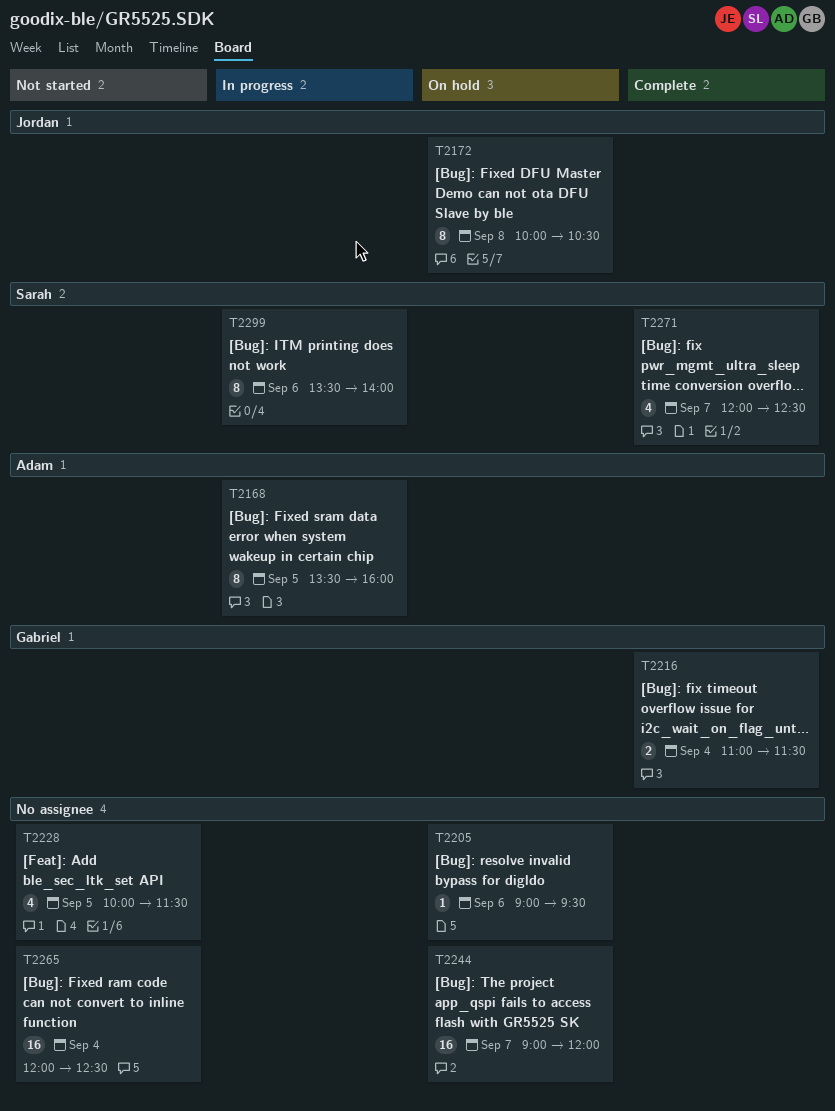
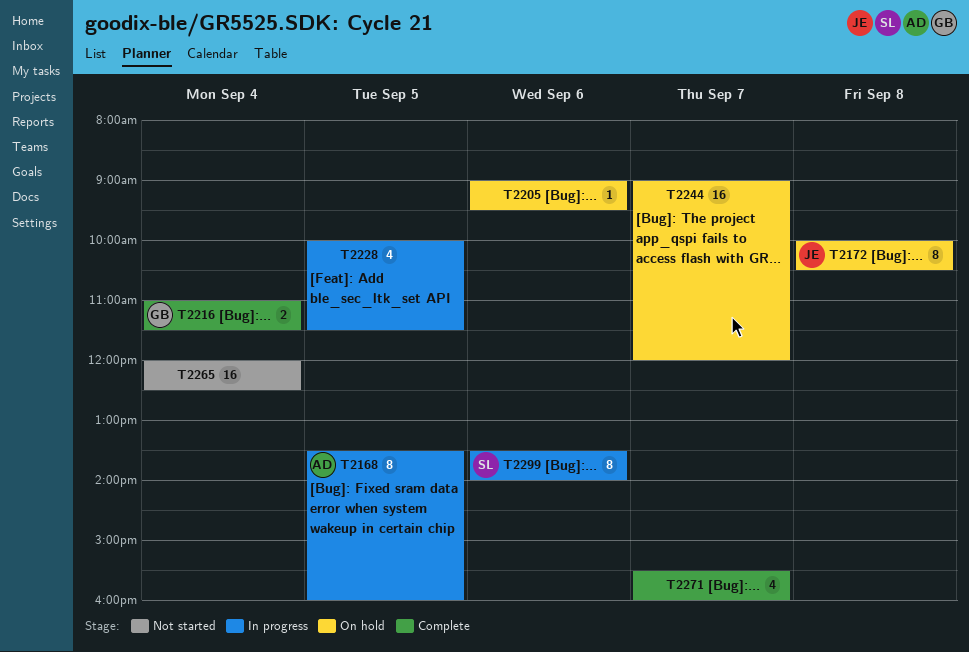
T2228, status: Not started -> In progress
T2271, owner: Sarah -> none
T2271, begins: 12:00 -> 15:30
T2271, ends: 12:30 -> 16:00

